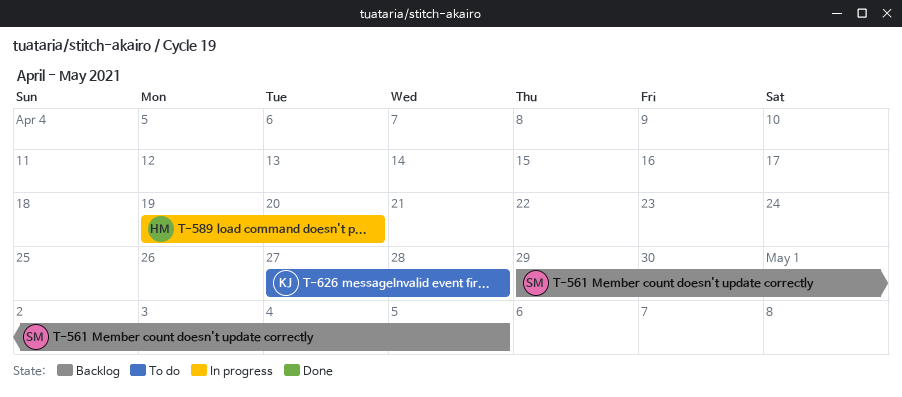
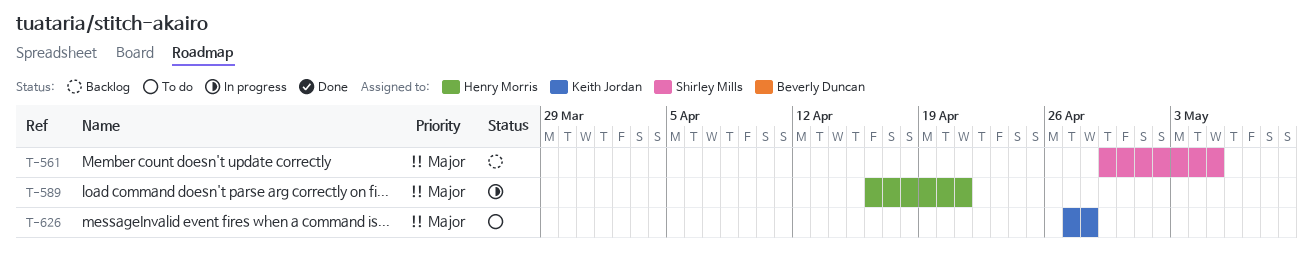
T-589, start: Apr 19 -> Apr 16
T-589, due: Apr 20 -> Apr 21

